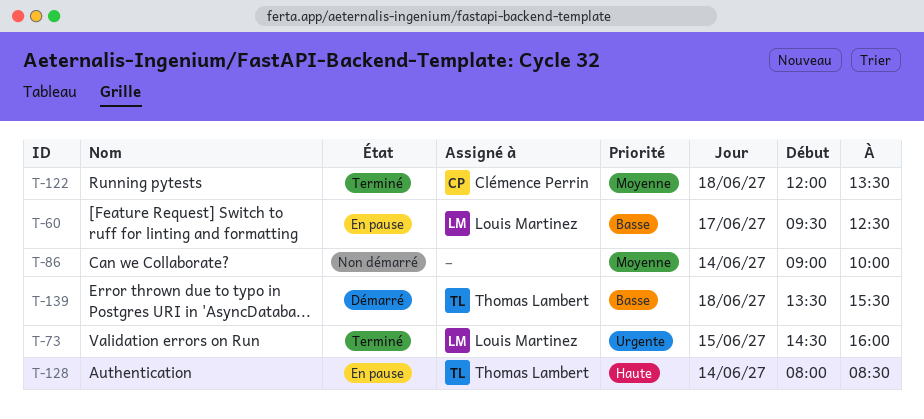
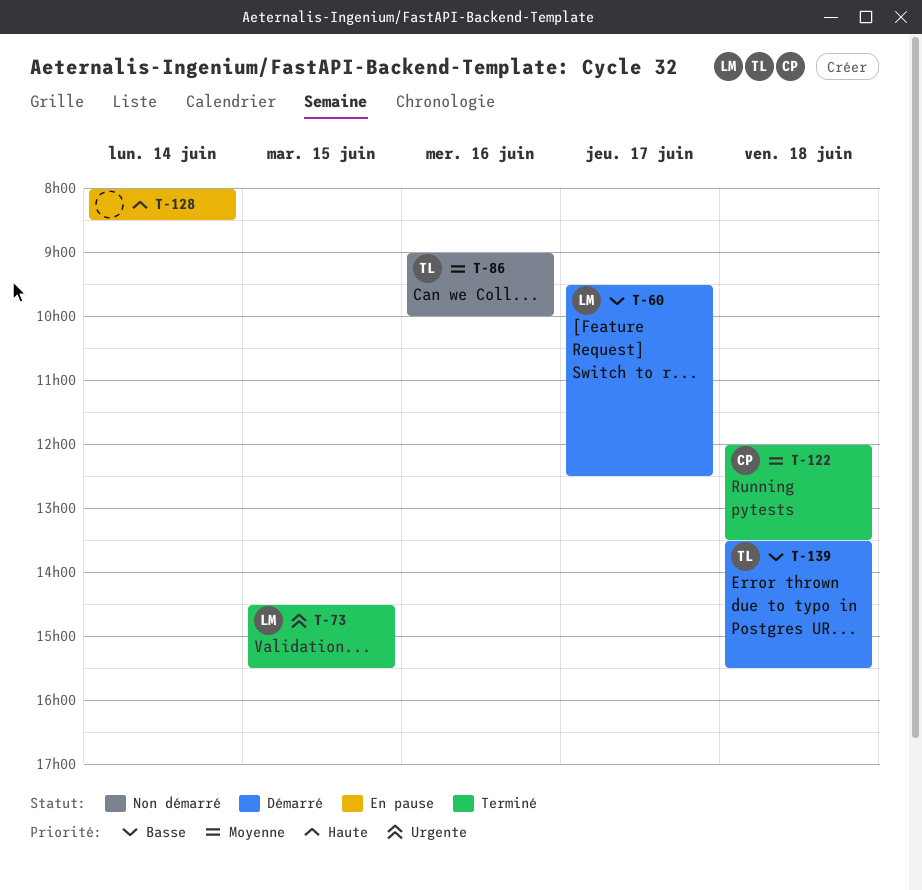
T-60, status: En pause -> Démarré
T-73, ends: 16:00 -> 15:30
T-86, owner: none -> Thomas Lambert
T-86, day: Jun 14 -> Jun 16
T-128, owner: Thomas Lambert -> none

